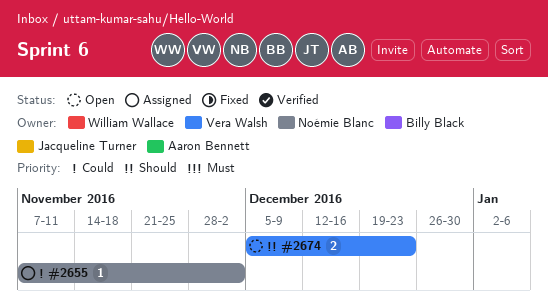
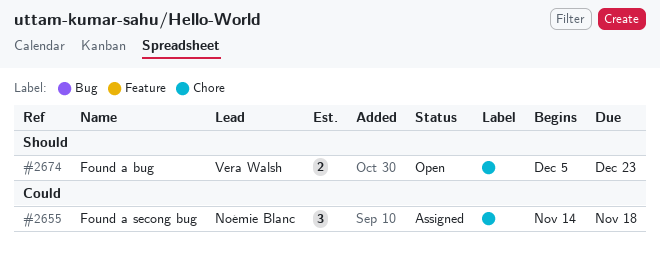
#2655, estimate: 1 -> 3
#2655, start: Nov 7 -> Nov 14
#2655, due: Dec 2 -> Nov 18

